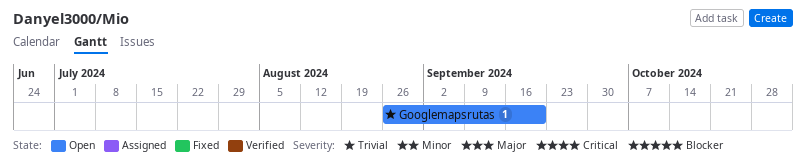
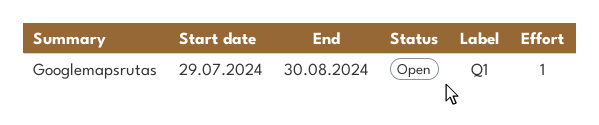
Googlemapsrutas, start: Aug 26 -> Jul 29
Googlemapsrutas, due: Sep 20 -> Aug 30

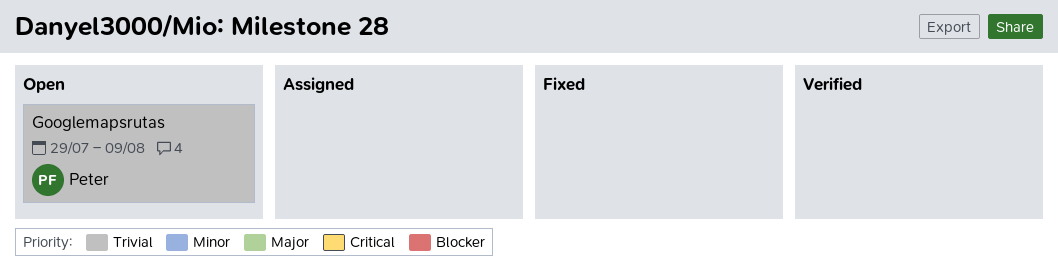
Googlemapsrutas, due: Aug 30 -> Aug 9

